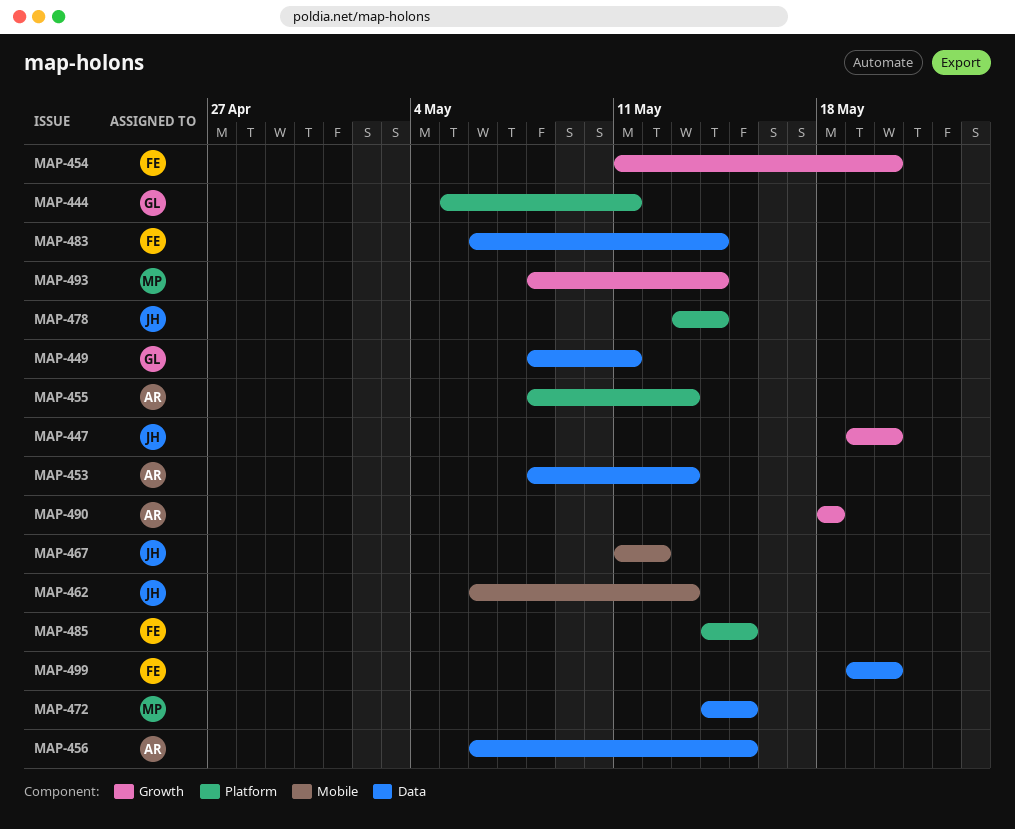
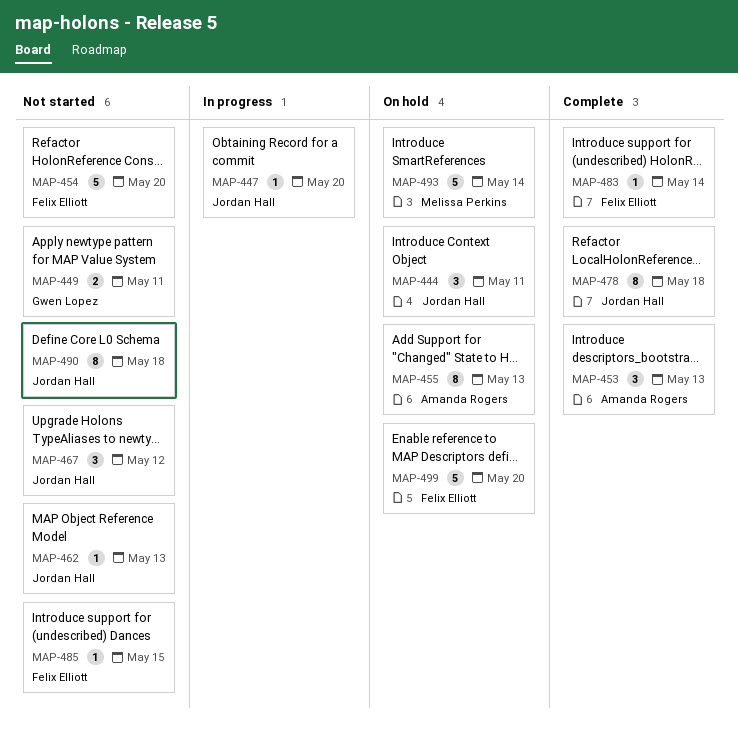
MAP-444, owner: Gwen Lopez -> Jordan Hall
MAP-456: present -> none
MAP-472: present -> none
MAP-478, due: May 14 -> May 18
MAP-490, owner: Amanda Rogers -> Jordan Hall

